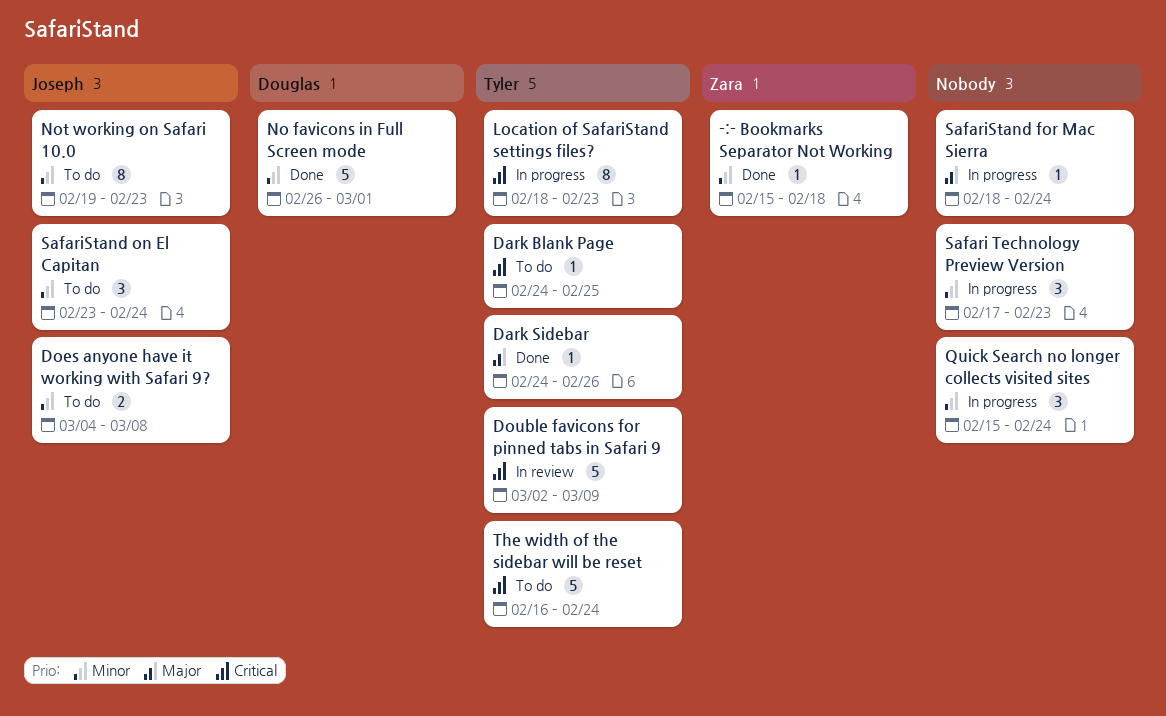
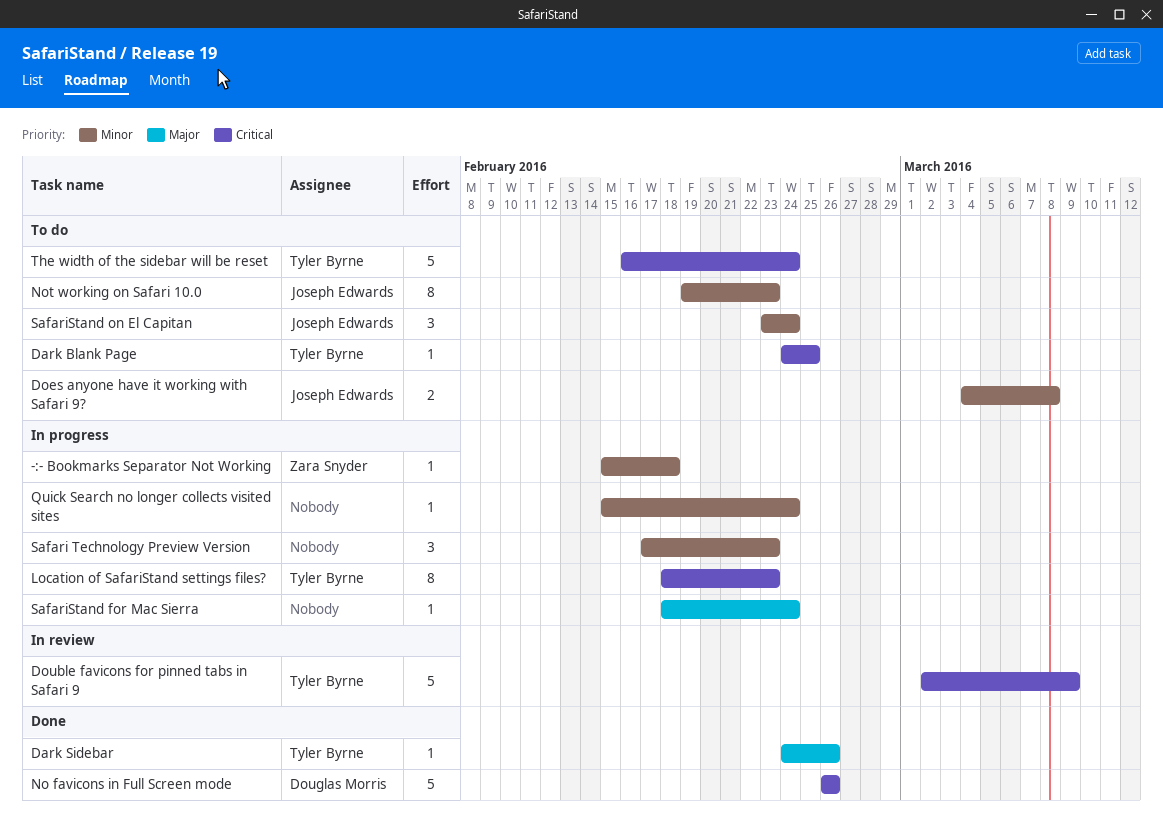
-:- Bookmarks Separator Not Working, status: Done -> In progress
No favicons in Full Screen mode, priority: Minor -> Critical
No favicons in Full Screen mode, due: Mar 1 -> Feb 26
Quick Search no longer collects visited sites, estimate: 3 -> 1

